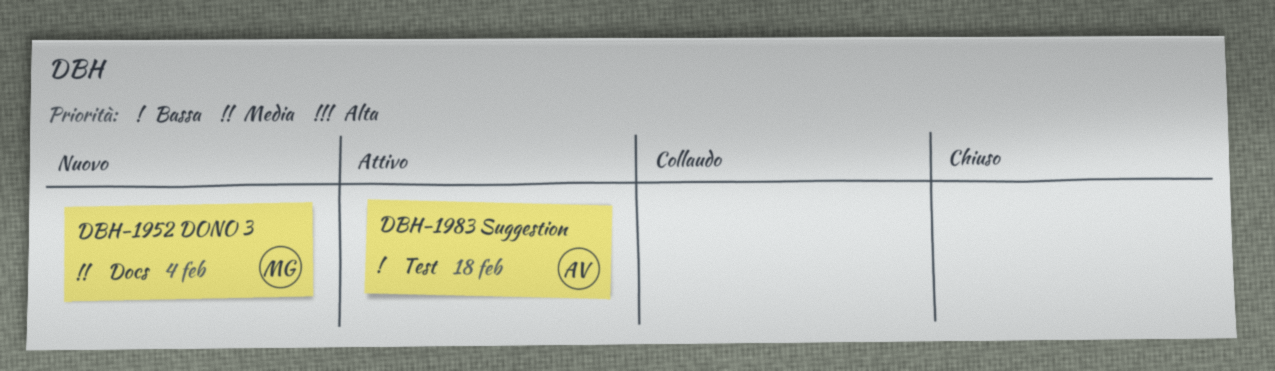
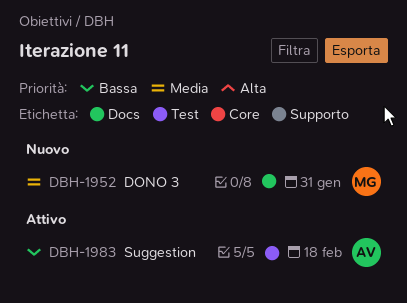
DBH-1952, due: Feb 4 -> Jan 31

